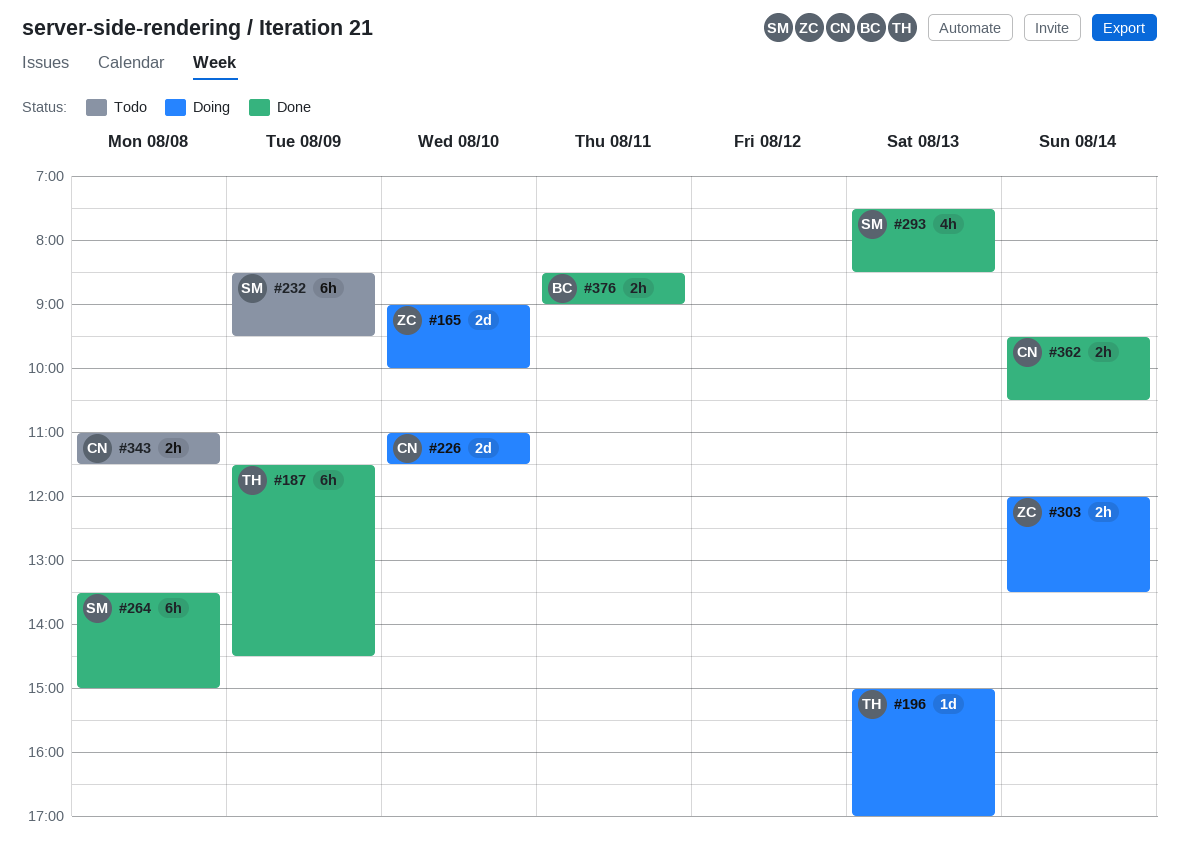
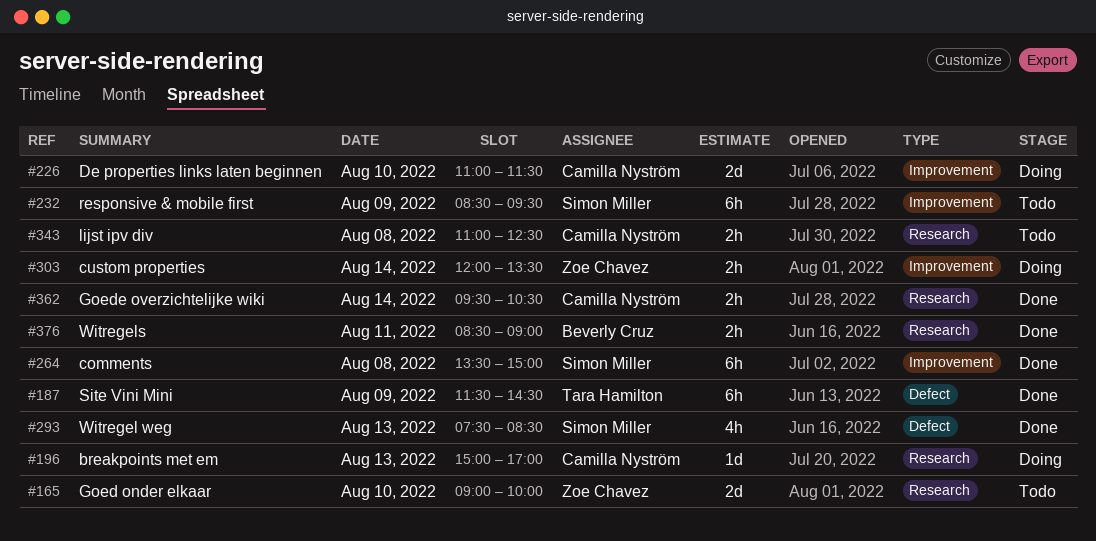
#165, status: Doing -> Todo
#196, owner: Tara Hamilton -> Camilla Nyström
#343, ends: 11:30 -> 12:30

